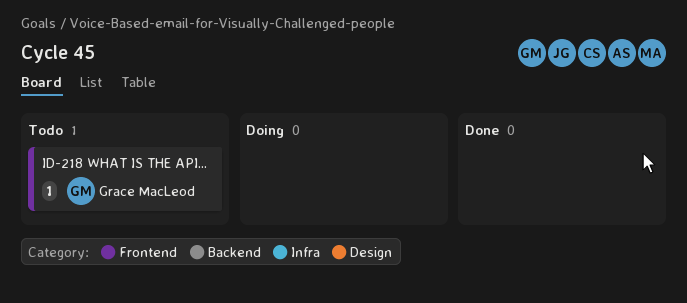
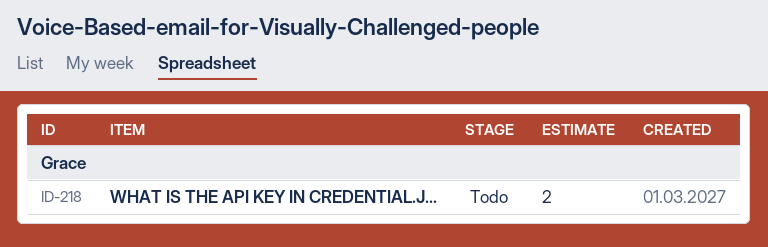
ID-218, estimate: 1 -> 2

